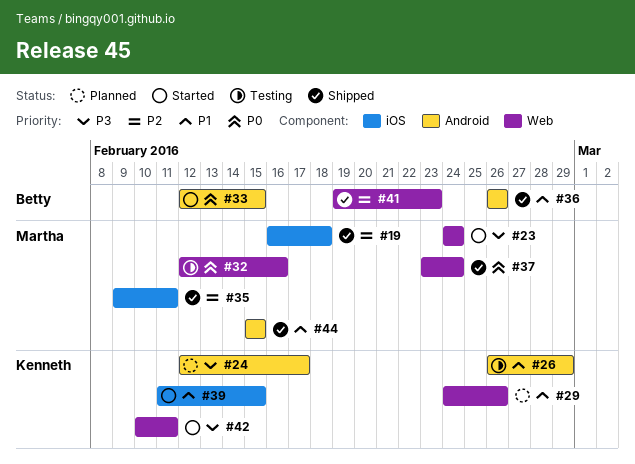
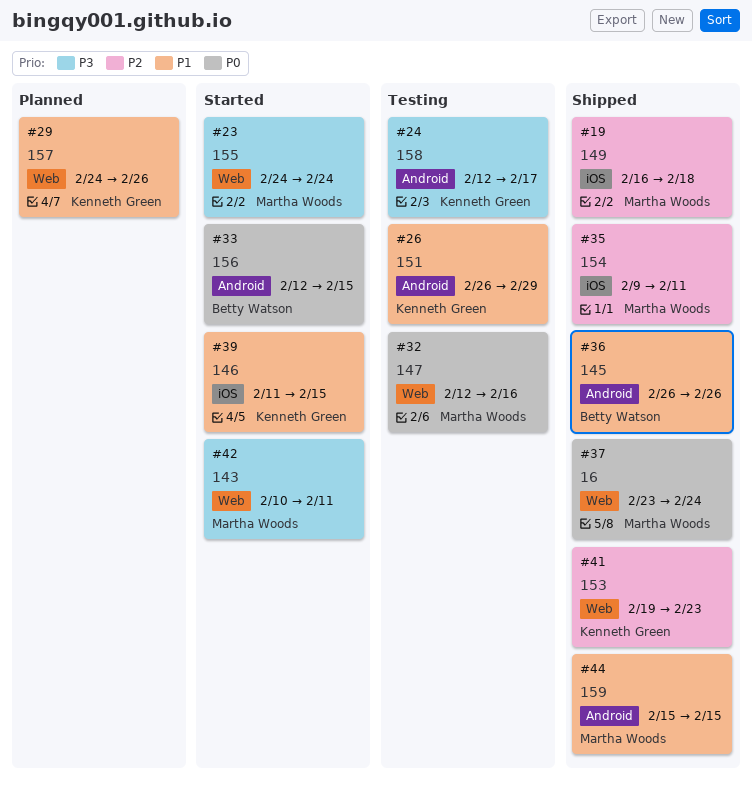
#24, status: Planned -> Testing
#41, owner: Betty Watson -> Kenneth Green
#42, owner: Kenneth Green -> Martha Woods

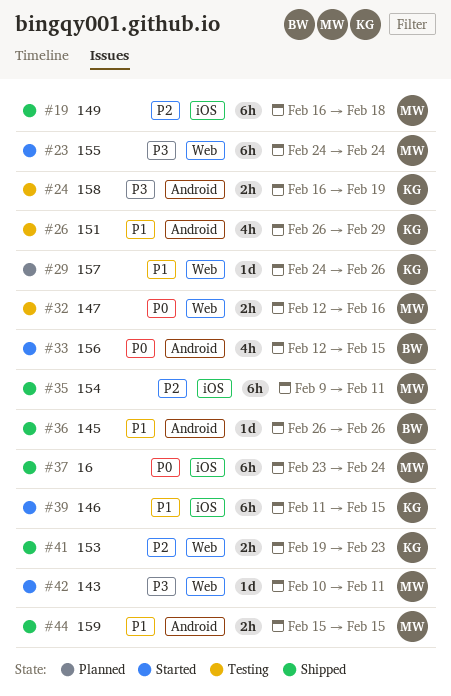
#24, start: Feb 12 -> Feb 16
#24, due: Feb 17 -> Feb 19
#37, label: Web -> iOS

